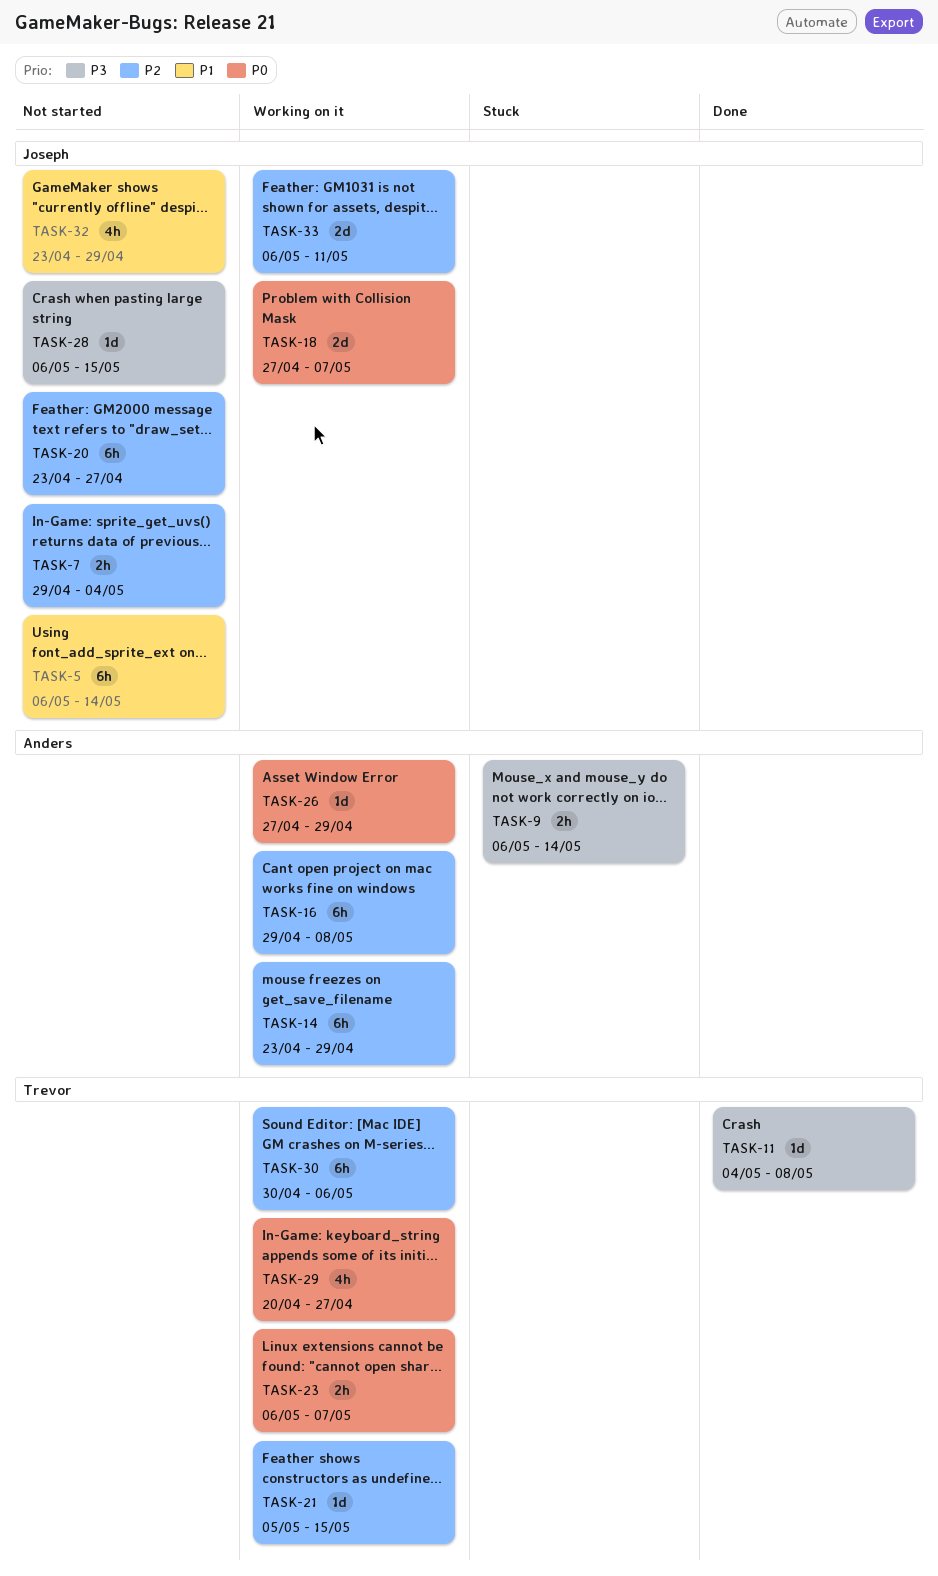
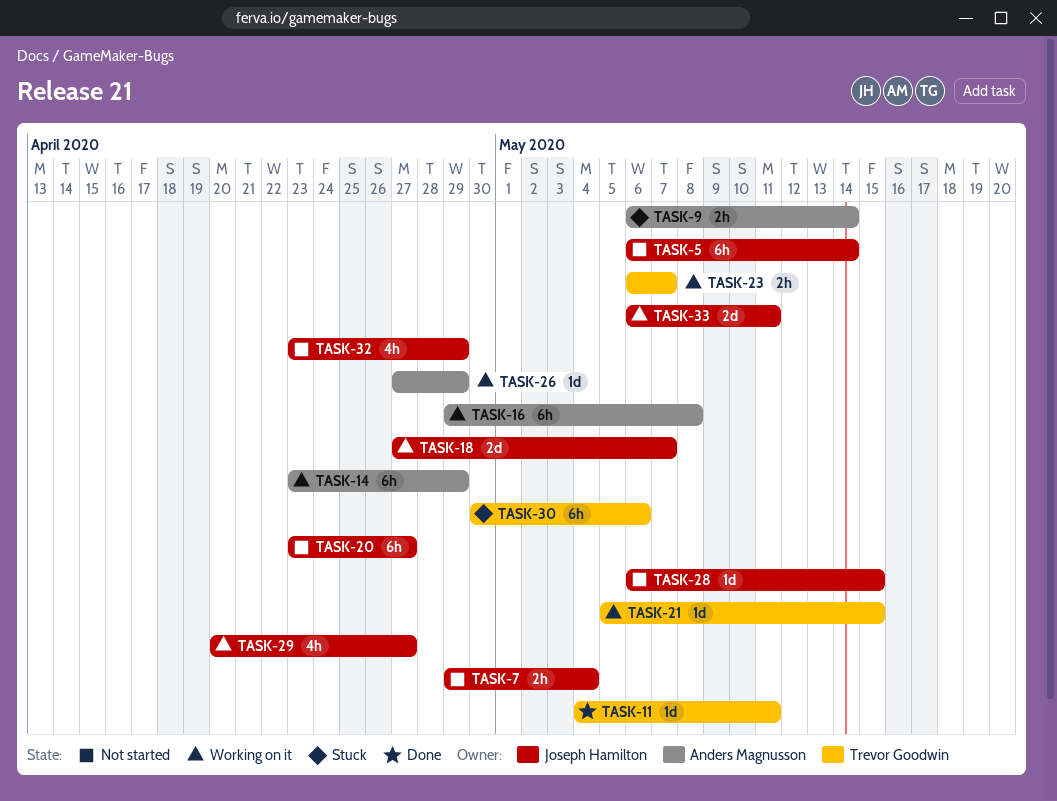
TASK-11, due: May 8 -> May 11
TASK-29, owner: Trevor Goodwin -> Joseph Hamilton
TASK-30, status: Working on it -> Stuck

